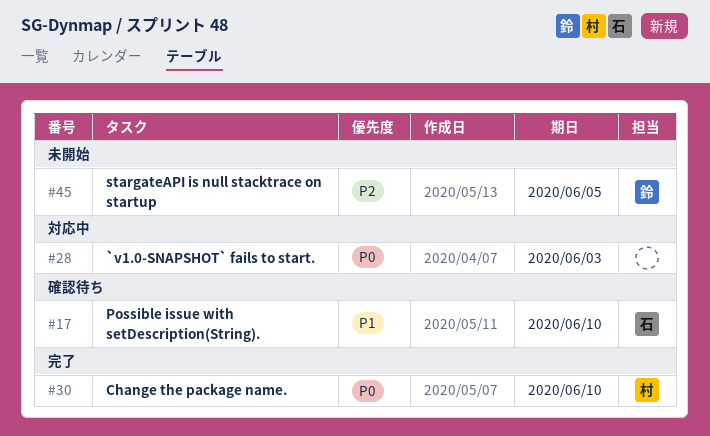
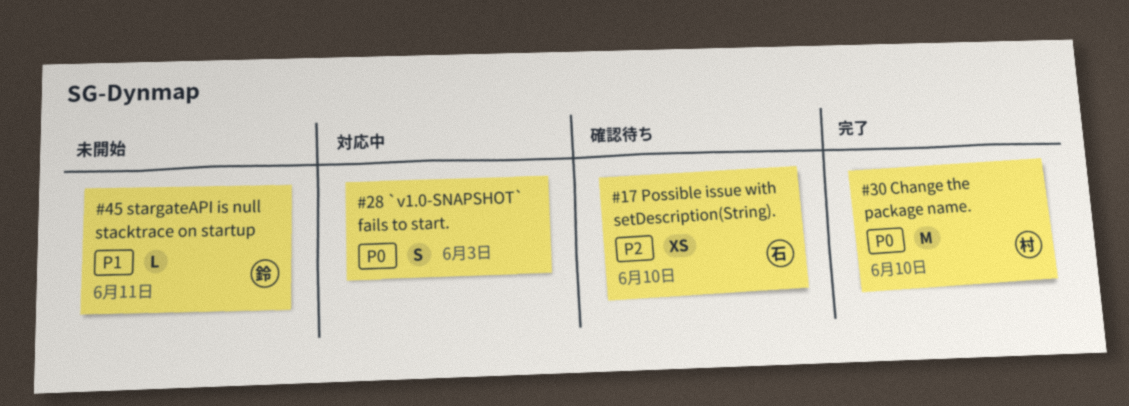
#17, priority: P1 -> P2
#45, priority: P2 -> P1
#45, due: Jun 5 -> Jun 11

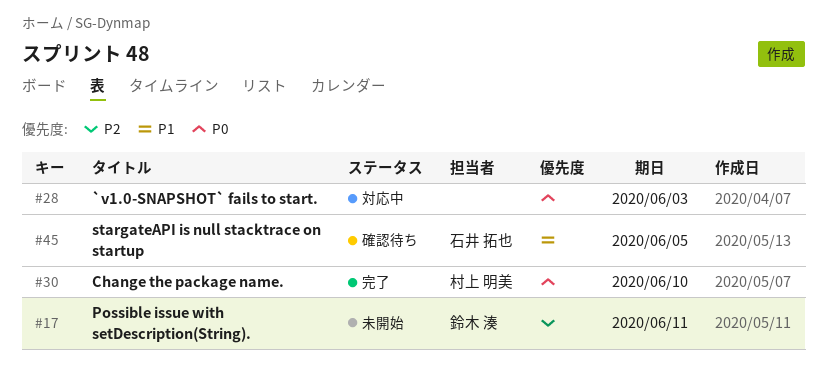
#17, status: 確認待ち -> 未開始
#17, owner: 石井 拓也 -> 鈴木 湊
#17, due: Jun 10 -> Jun 11
#45, status: 未開始 -> 確認待ち
#45, owner: 鈴木 湊 -> 石井 拓也
#45, due: Jun 11 -> Jun 5

